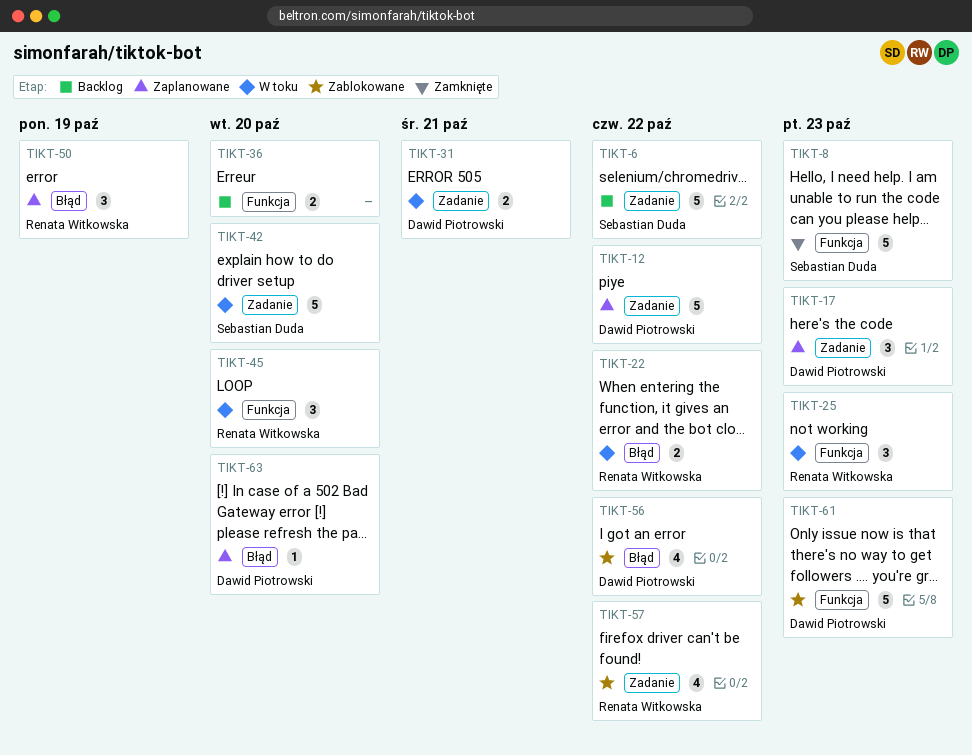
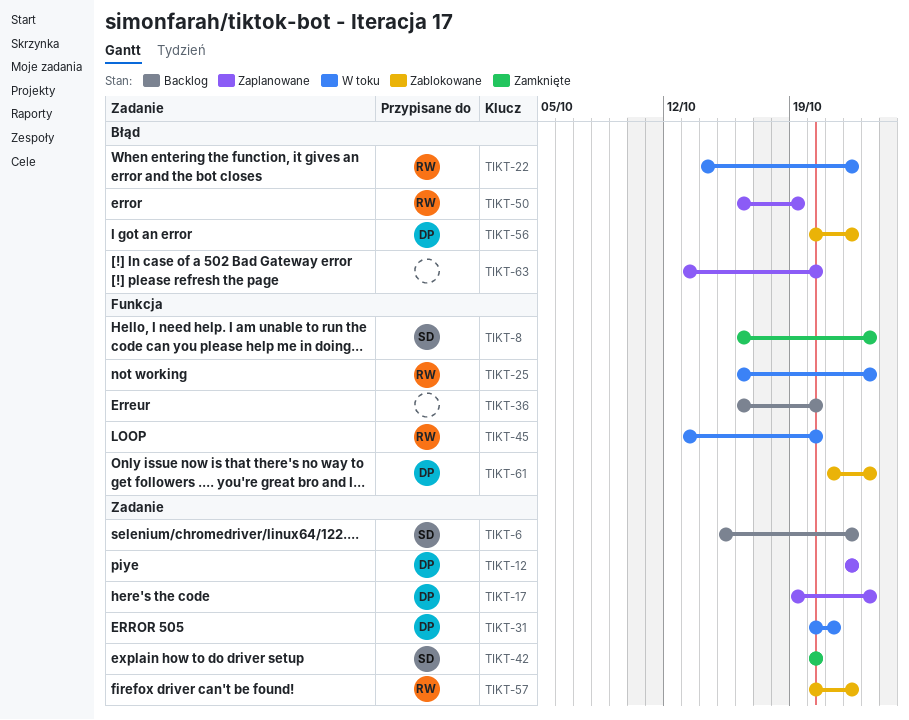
TIKT-42, status: W toku -> Zamknięte
TIKT-63, owner: Dawid Piotrowski -> none

